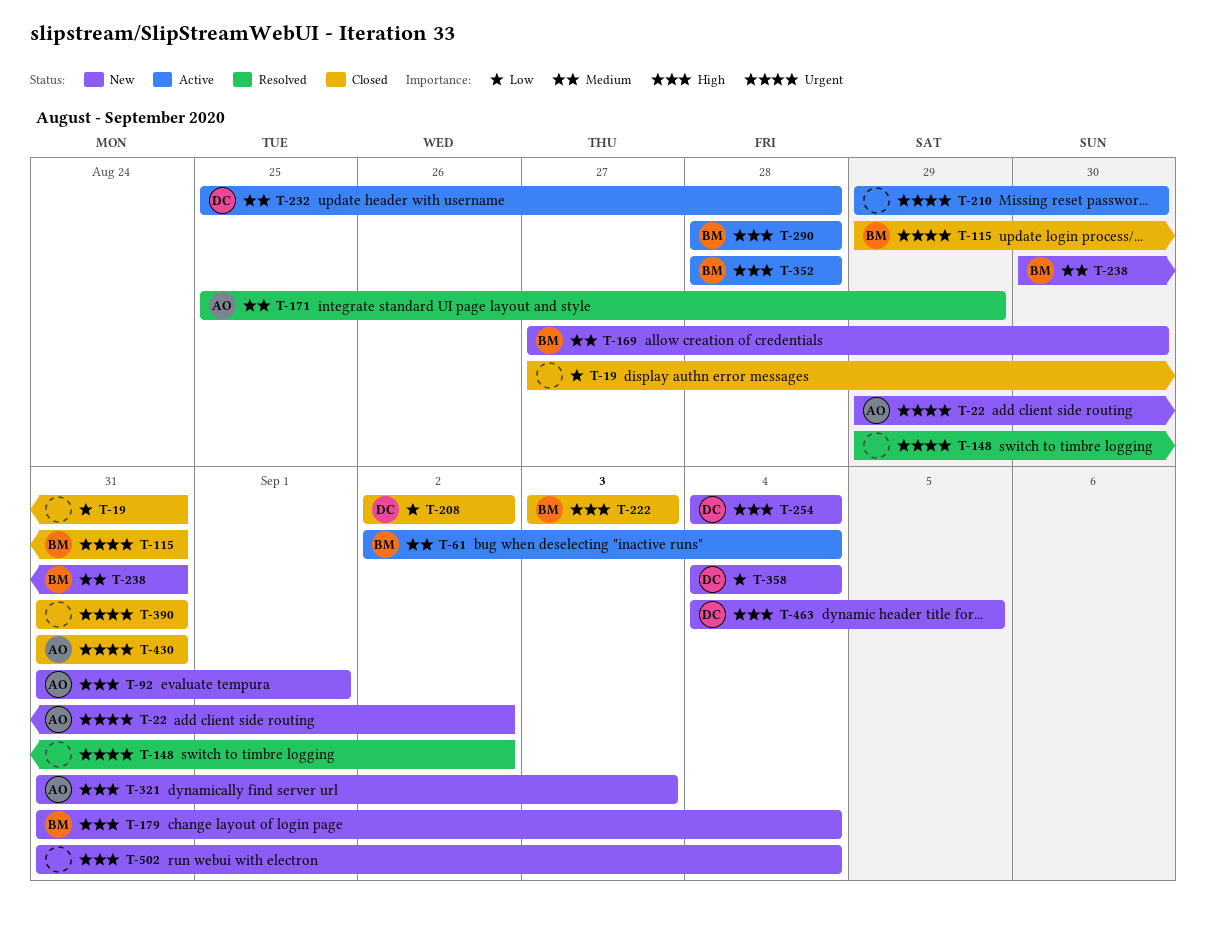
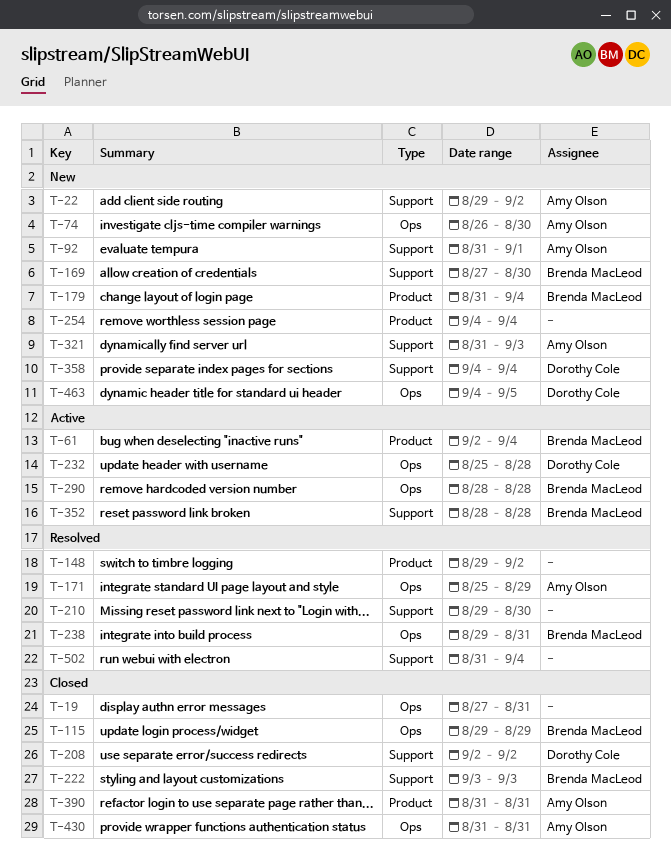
T-74: none -> present
T-115, due: Aug 31 -> Aug 29
T-210, status: Active -> Resolved
T-238, status: New -> Resolved
T-238, start: Aug 30 -> Aug 29
T-254, owner: Dorothy Cole -> none
T-390, owner: none -> Amy Olson
T-502, status: New -> Resolved

